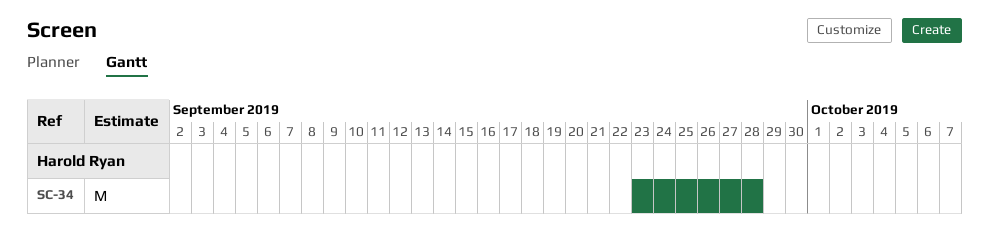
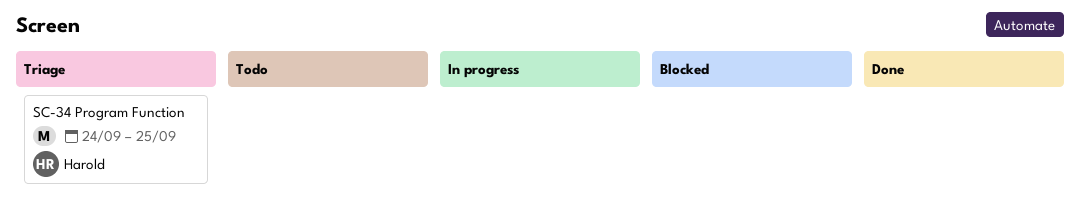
SC-34, start: Sep 23 -> Sep 24
SC-34, due: Sep 28 -> Sep 25

